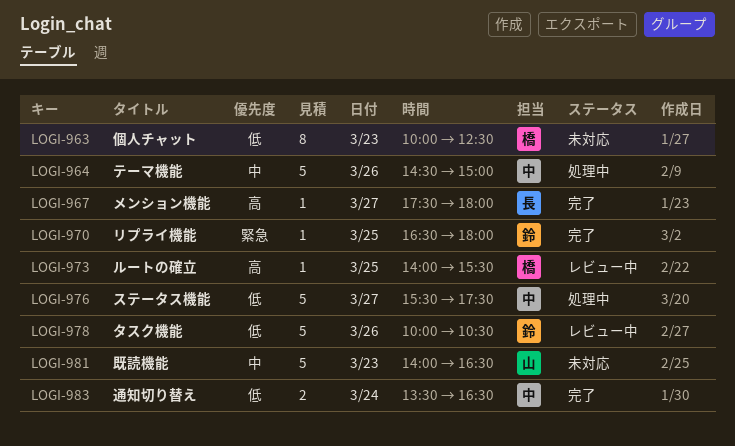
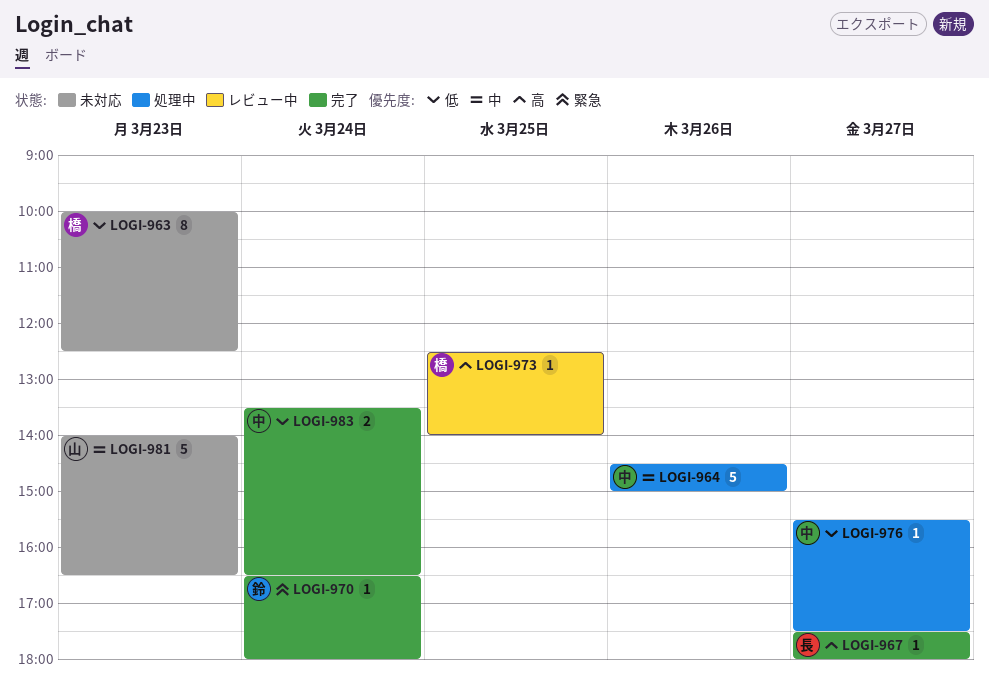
LOGI-970, day: Mar 25 -> Mar 24
LOGI-973, begins: 14:00 -> 12:30
LOGI-973, ends: 15:30 -> 14:00
LOGI-976, estimate: 5 -> 1
LOGI-978: present -> none

